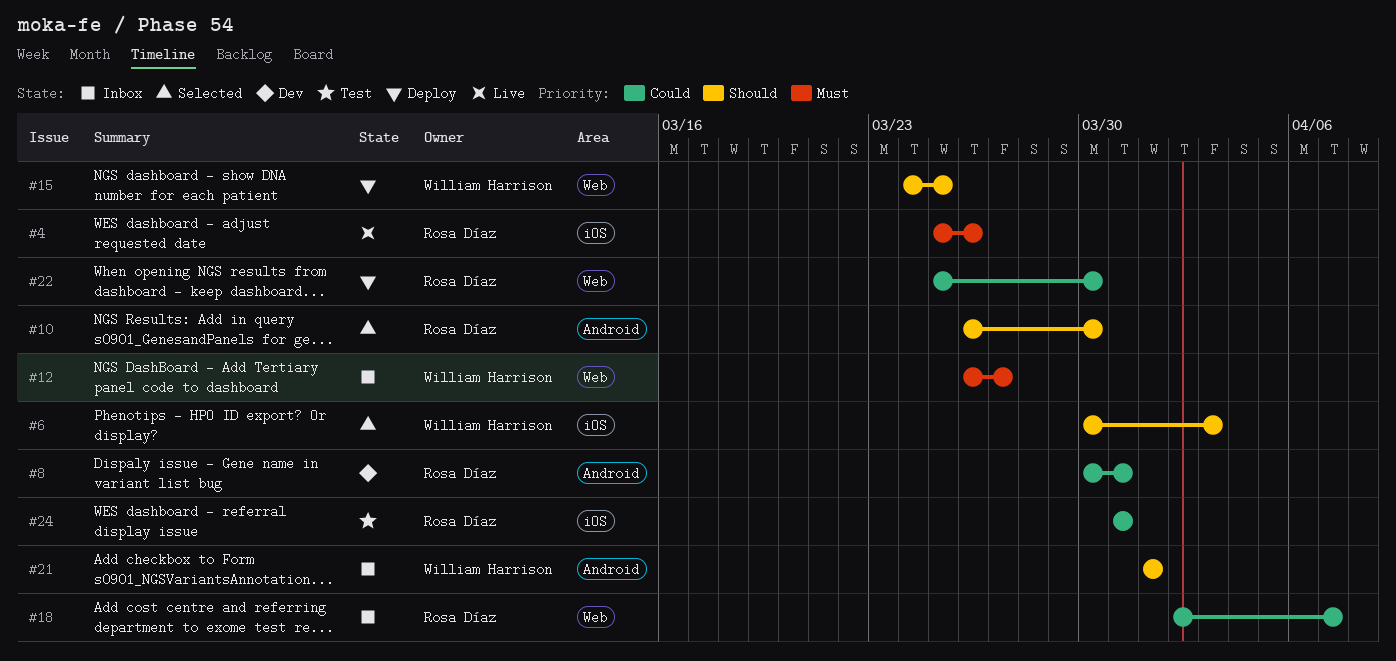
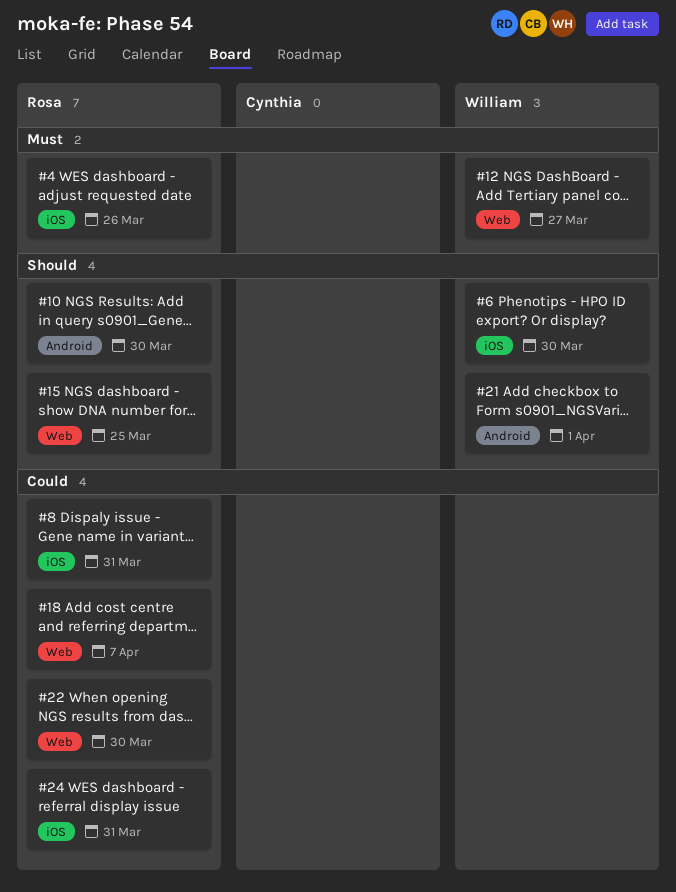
#6, due: Apr 3 -> Mar 30
#8, label: Android -> iOS
#15, owner: William Harrison -> Rosa Díaz

